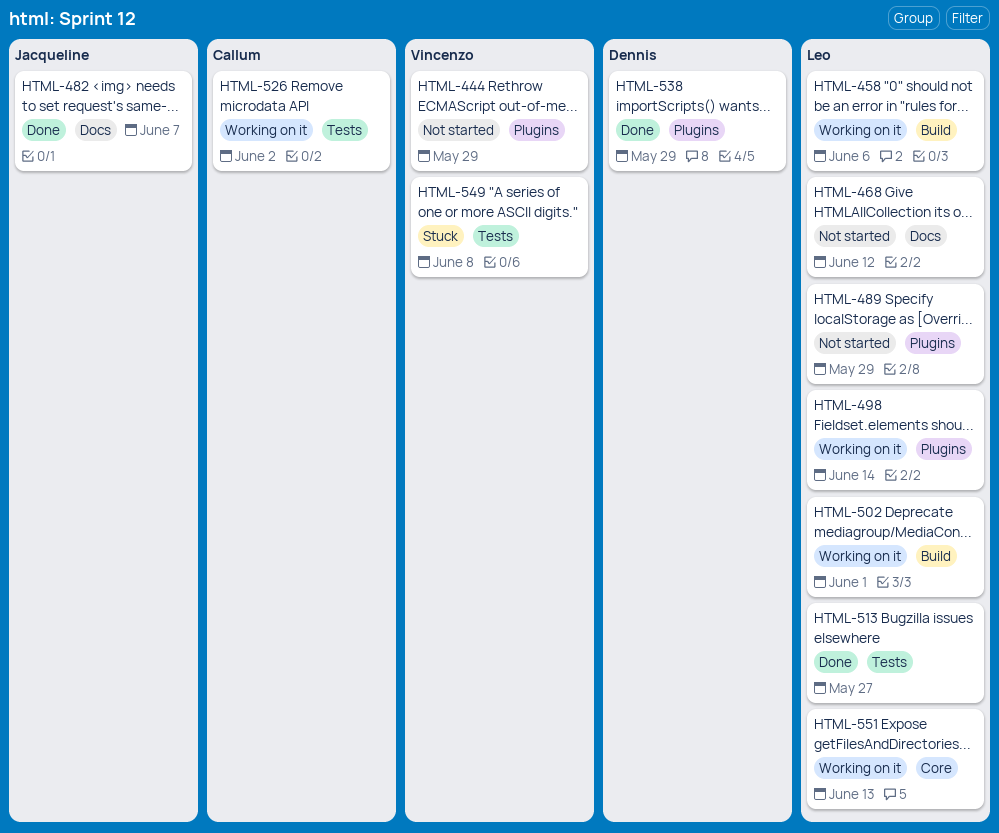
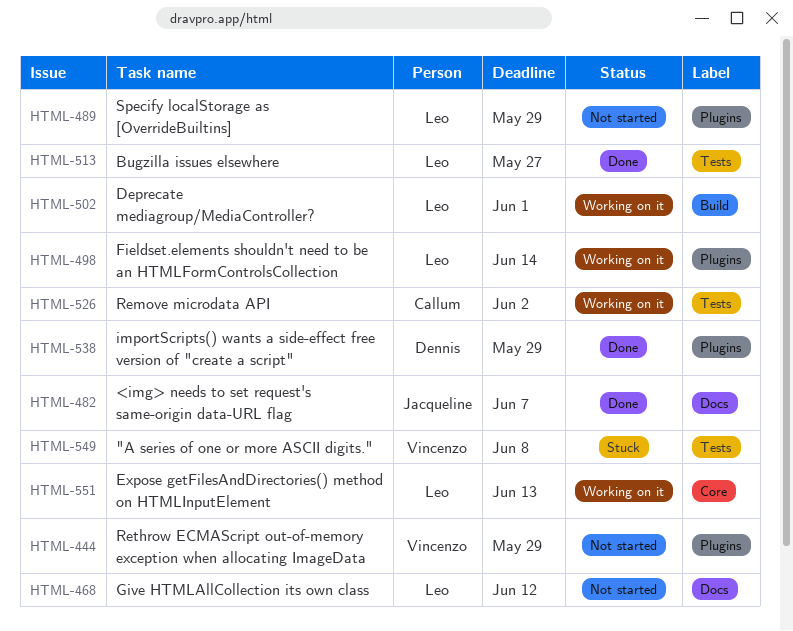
HTML-458: present -> none

